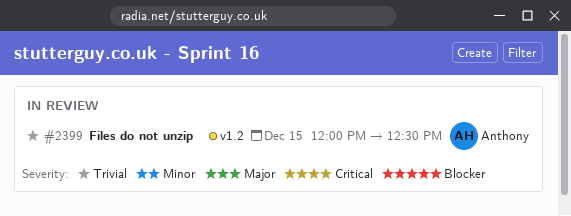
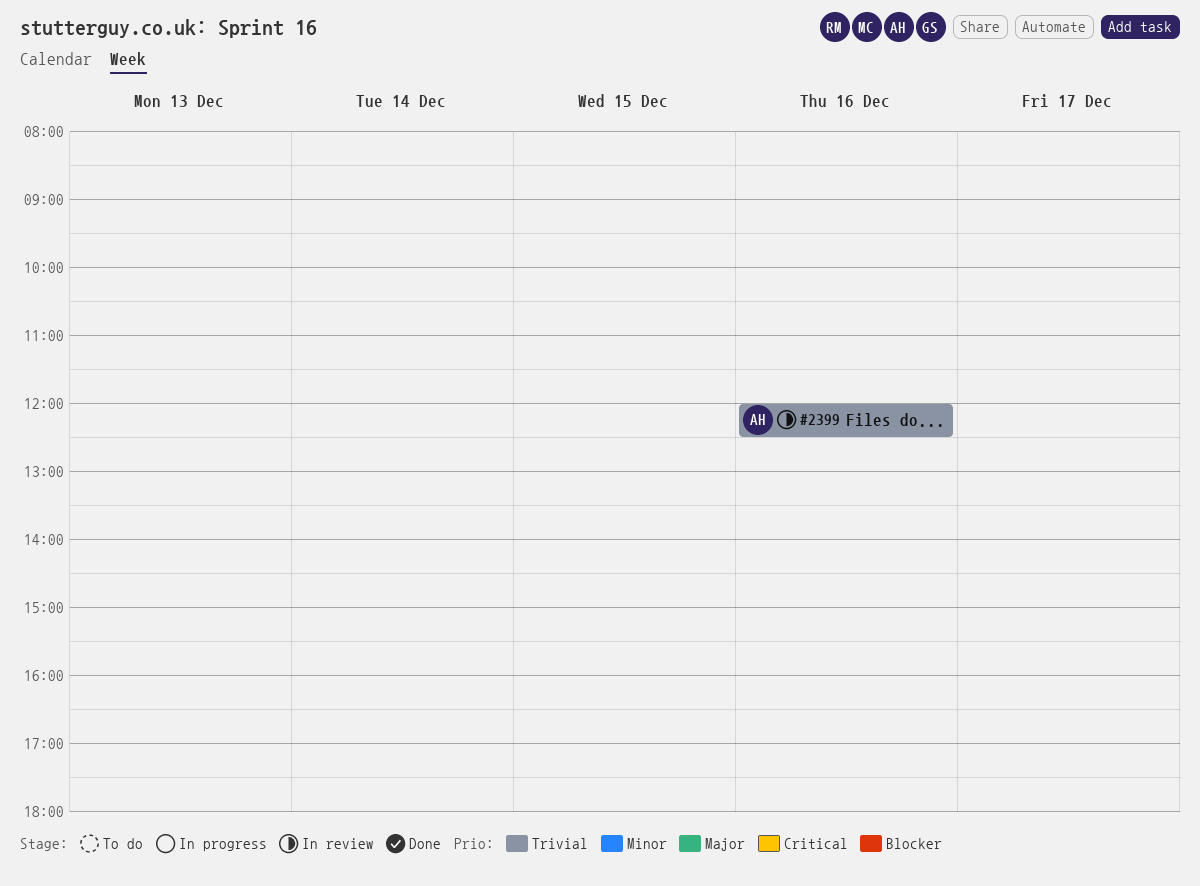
#2399, day: Dec 15 -> Dec 16

